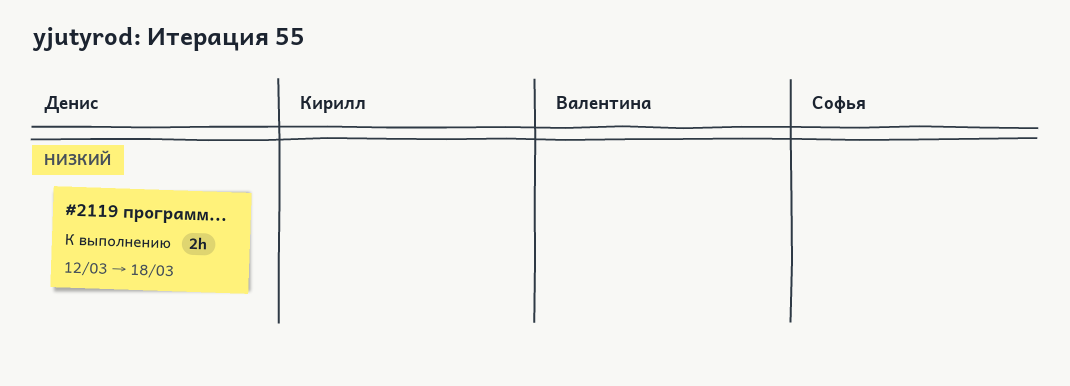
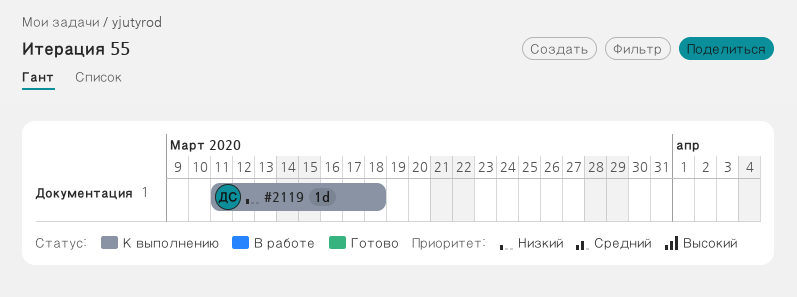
#2119, estimate: 2h -> 1d
#2119, start: Mar 12 -> Mar 11

